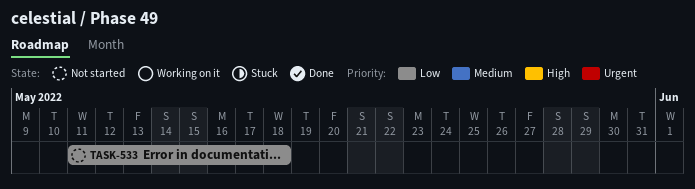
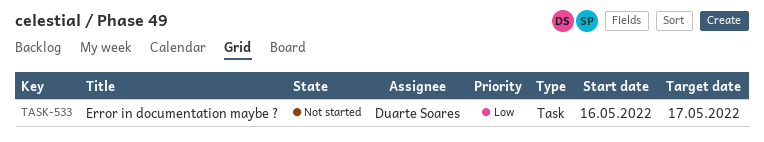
TASK-533, start: May 11 -> May 16
TASK-533, due: May 18 -> May 17

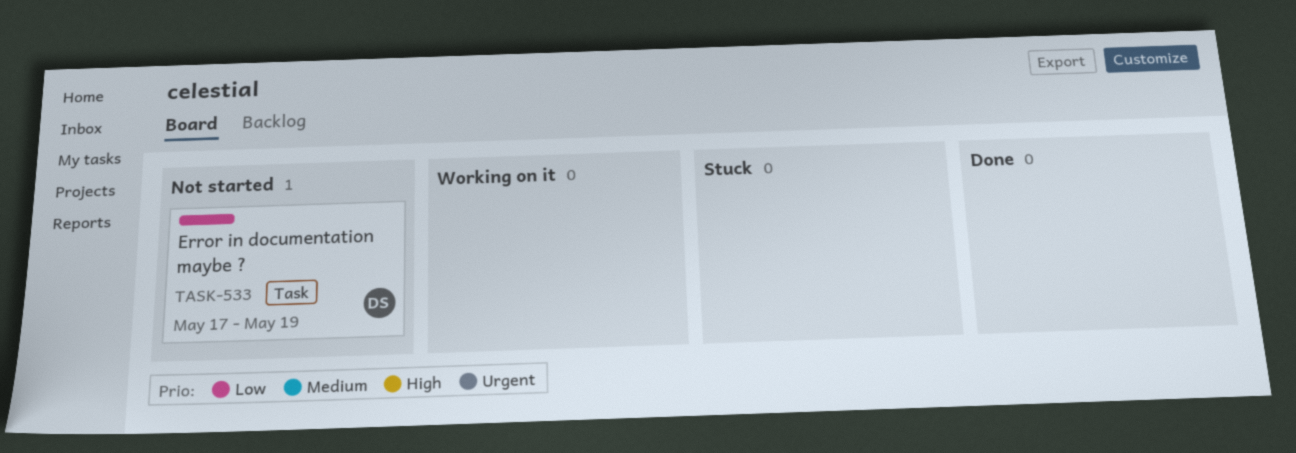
TASK-533, start: May 16 -> May 17
TASK-533, due: May 17 -> May 19

